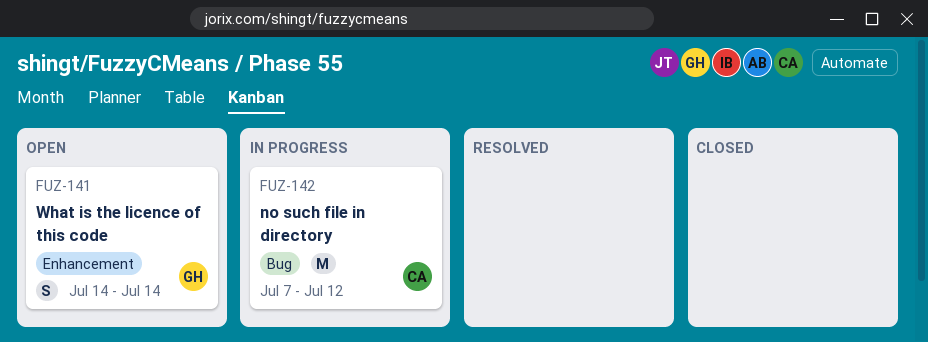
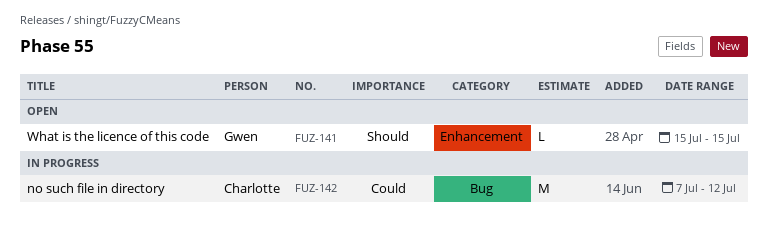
FUZ-141, estimate: S -> L
FUZ-141, start: Jul 14 -> Jul 15
FUZ-141, due: Jul 14 -> Jul 15

